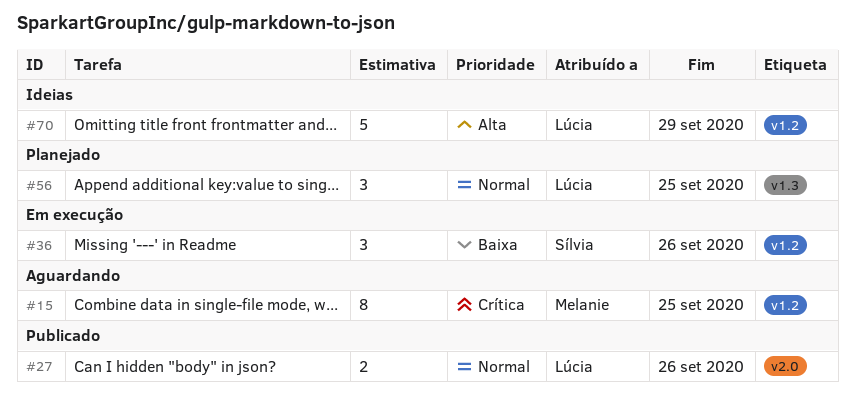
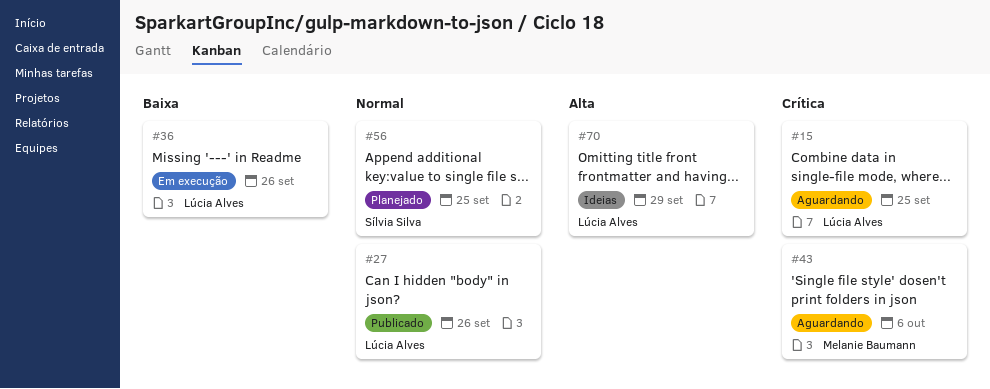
#15, owner: Melanie Baumann -> Lúcia Alves
#36, owner: Sílvia Silva -> Lúcia Alves
#43: none -> present
#56, owner: Lúcia Alves -> Sílvia Silva

